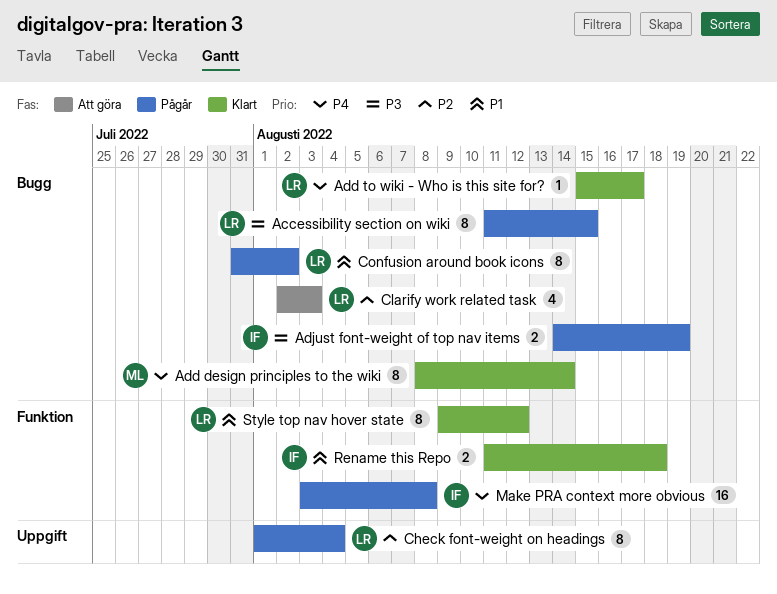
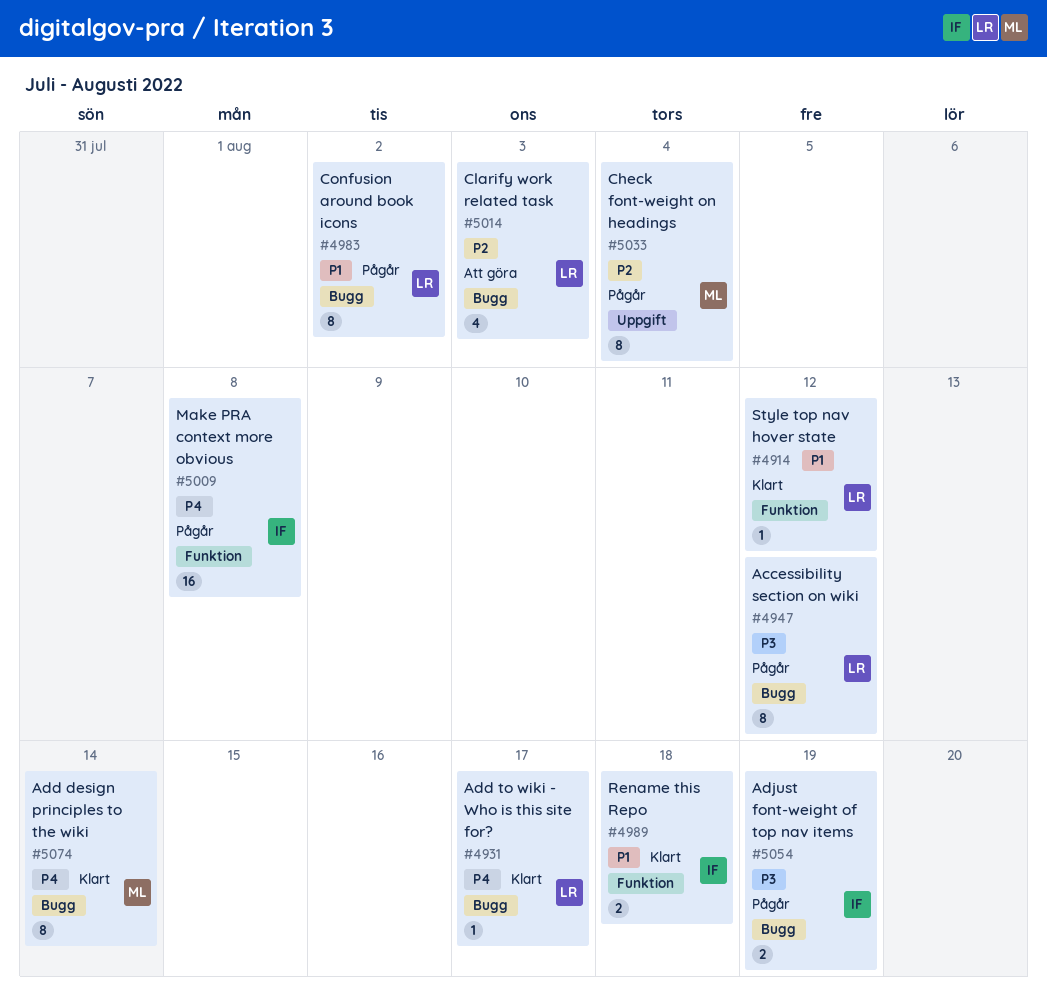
Accessibility section on wiki, due: Aug 15 -> Aug 12
Check font-weight on headings, owner: LR -> ML
Style top nav hover state, estimate: 8 -> 1

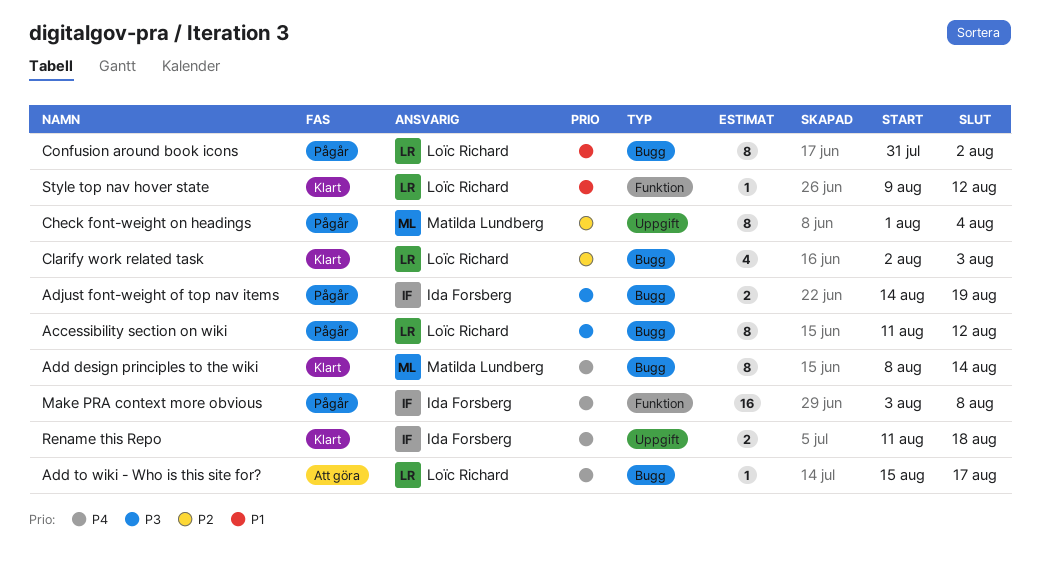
Add to wiki - Who is this site for?, status: Klart -> Att göra
Clarify work related task, status: Att göra -> Klart
Rename this Repo, priority: P1 -> P4
Rename this Repo, label: Funktion -> Uppgift

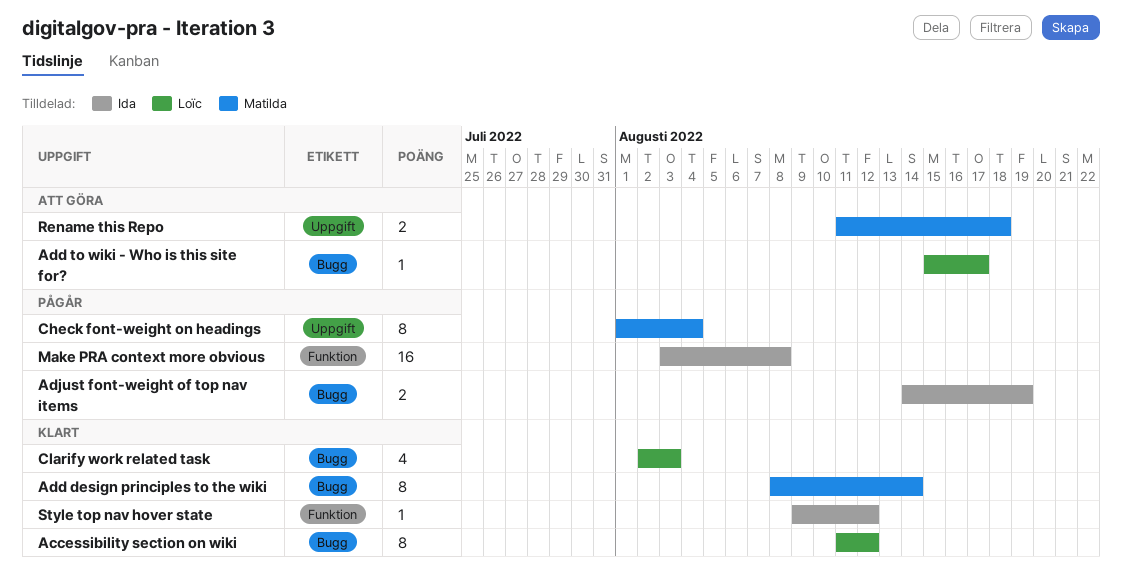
Accessibility section on wiki, status: Pågår -> Klart
Confusion around book icons: present -> none
Rename this Repo, status: Klart -> Att göra
Rename this Repo, owner: Ida Forsberg -> Matilda Lundberg
Style top nav hover state, owner: Loïc Richard -> Ida Forsberg

